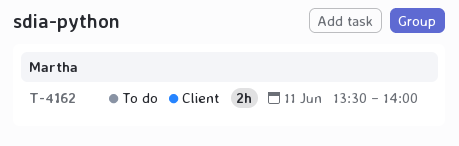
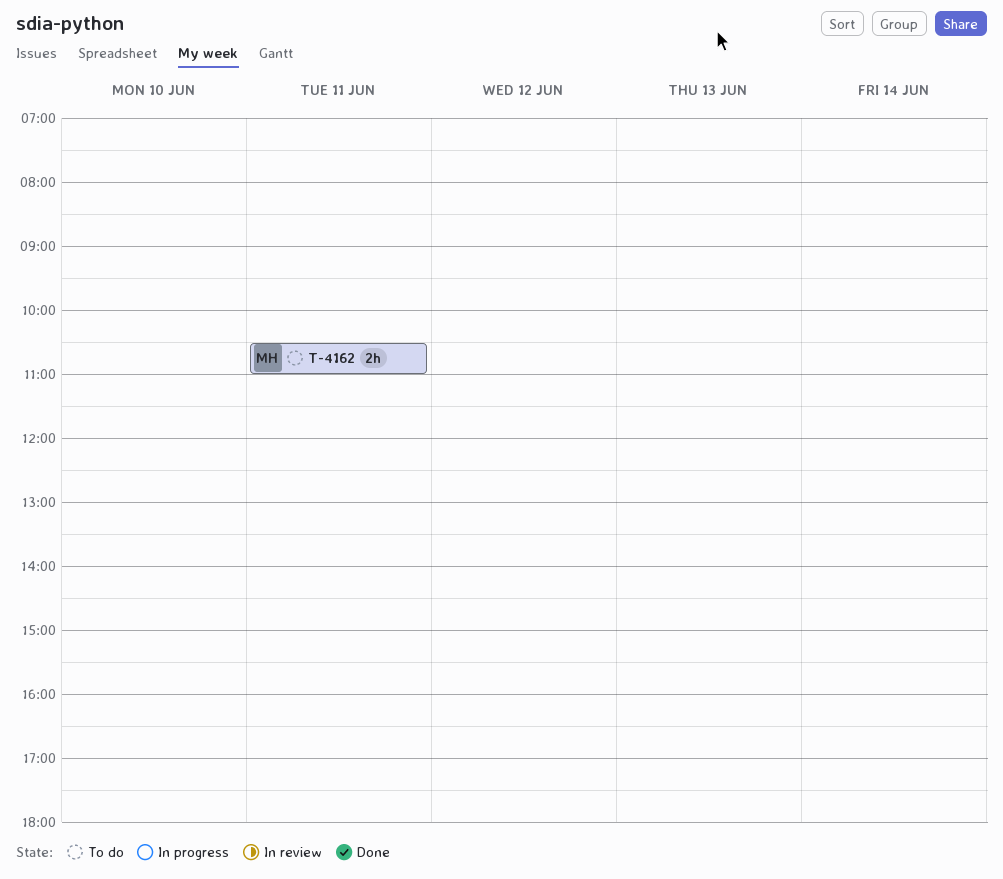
T-4162, begins: 13:30 -> 10:30
T-4162, ends: 14:00 -> 11:00

